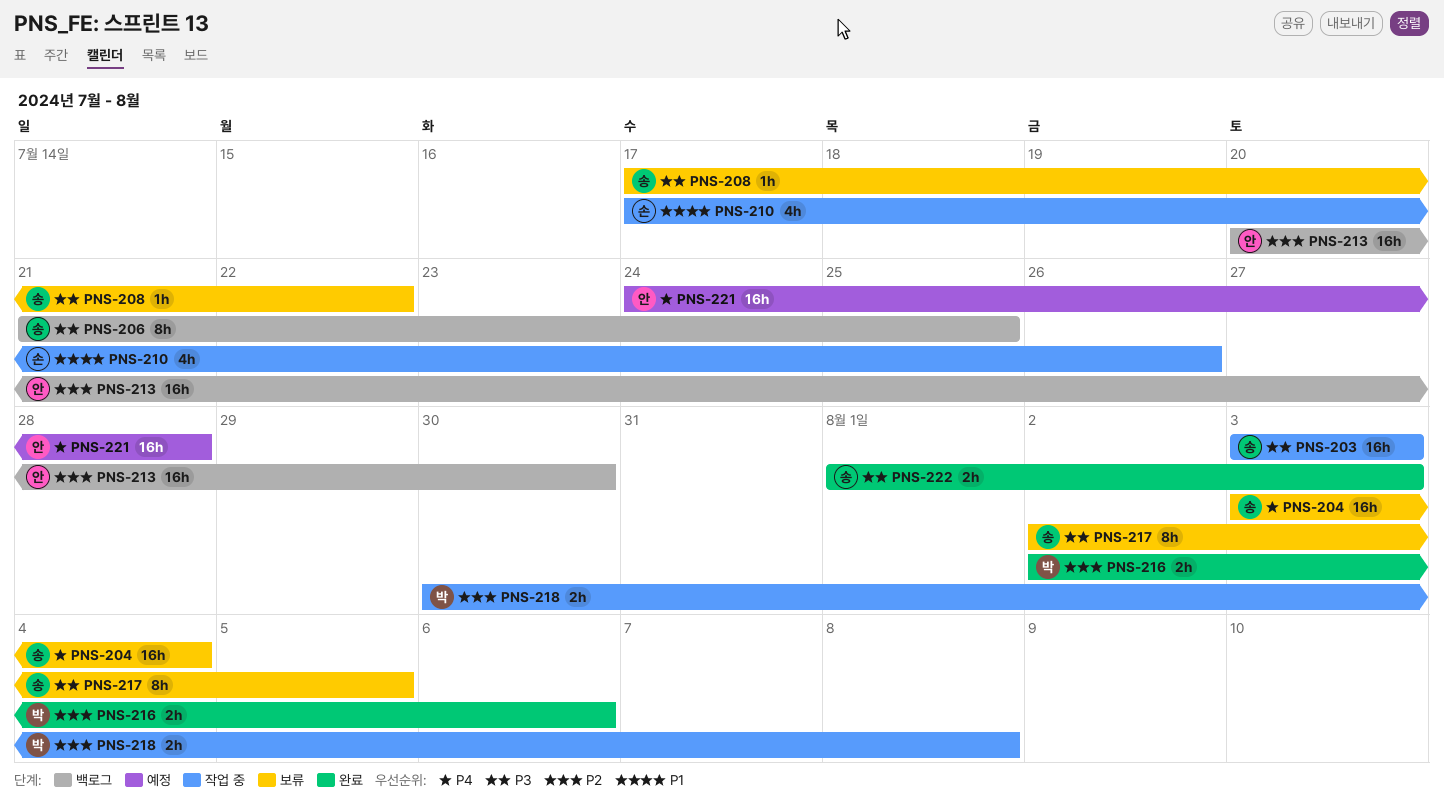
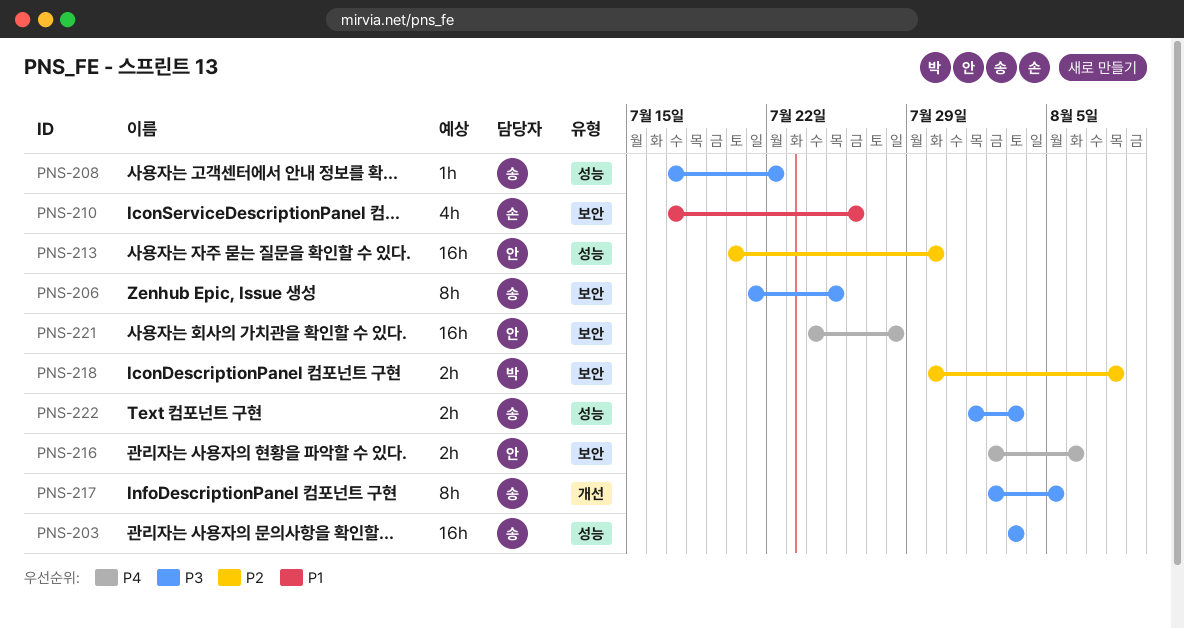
PNS-204: present -> none
PNS-216, owner: 박 -> 안
PNS-216, priority: P2 -> P4

